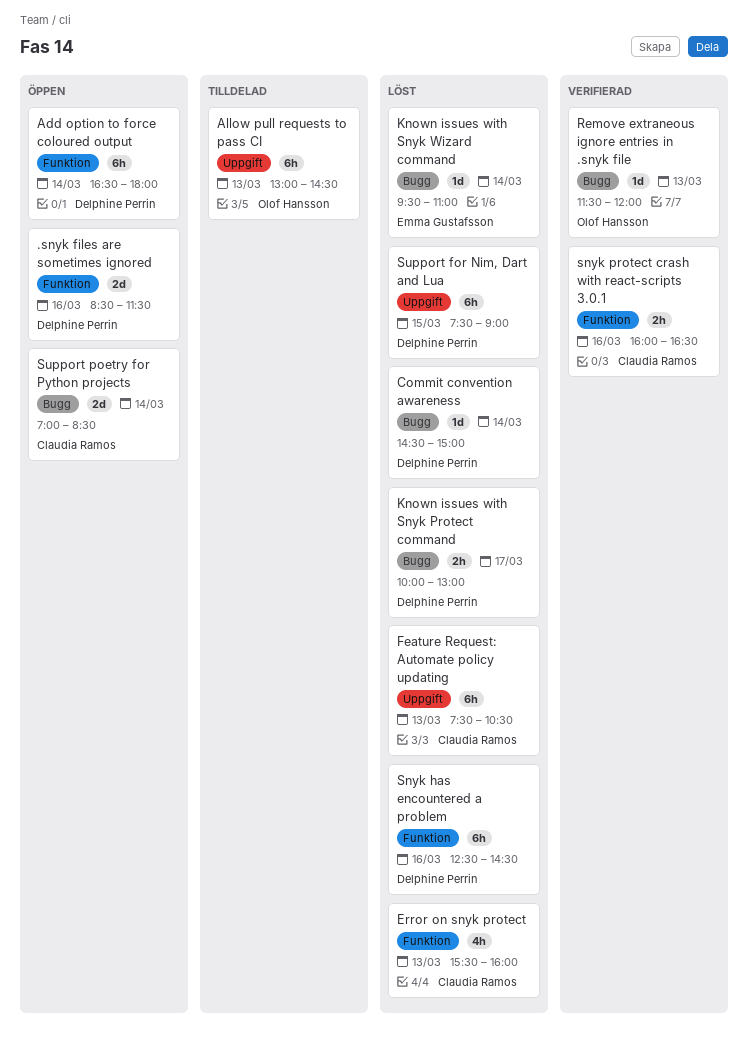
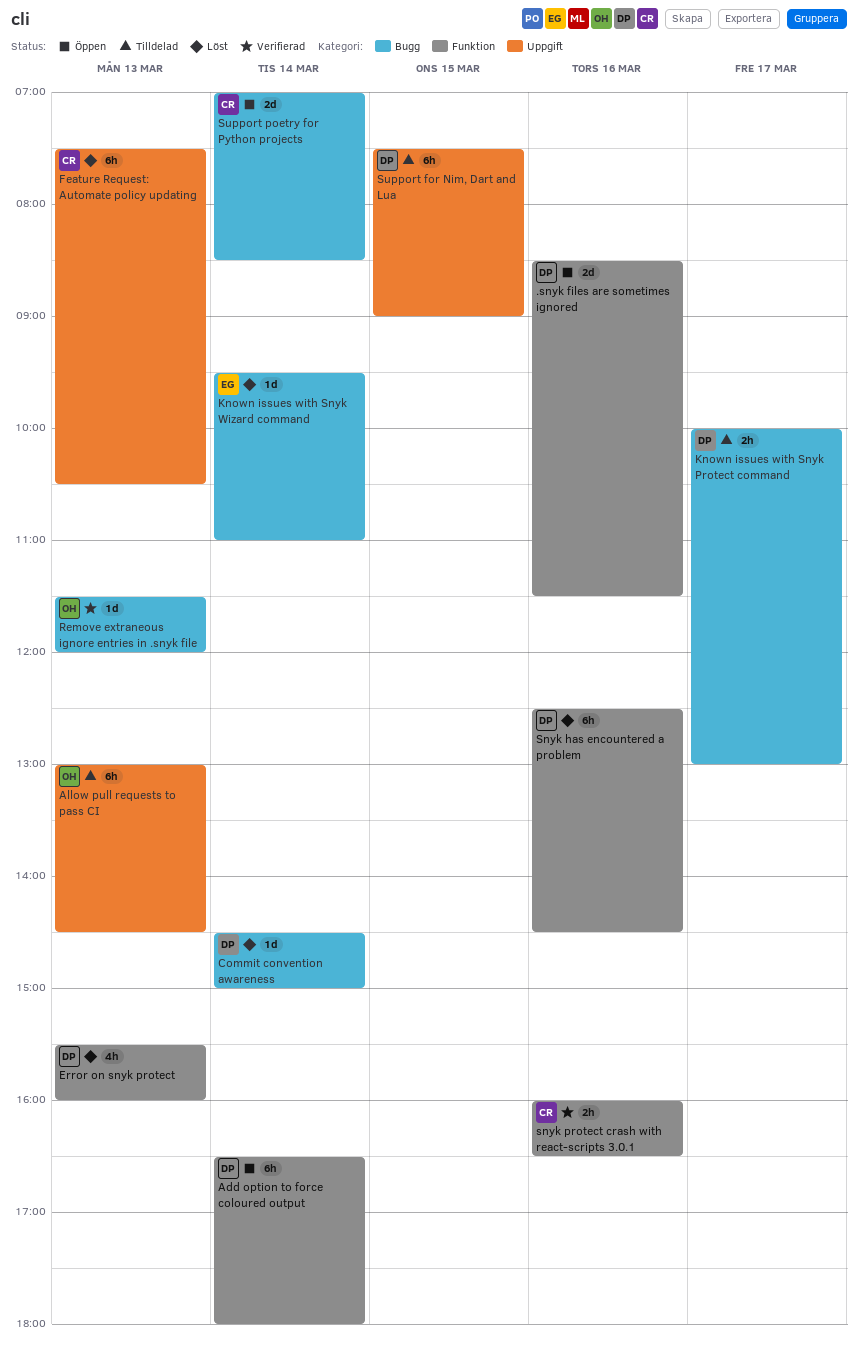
Error on snyk protect, owner: Claudia Ramos -> Delphine Perrin
Known issues with Snyk Protect command, status: Löst -> Tilldelad
Support for Nim, Dart and Lua, status: Löst -> Tilldelad

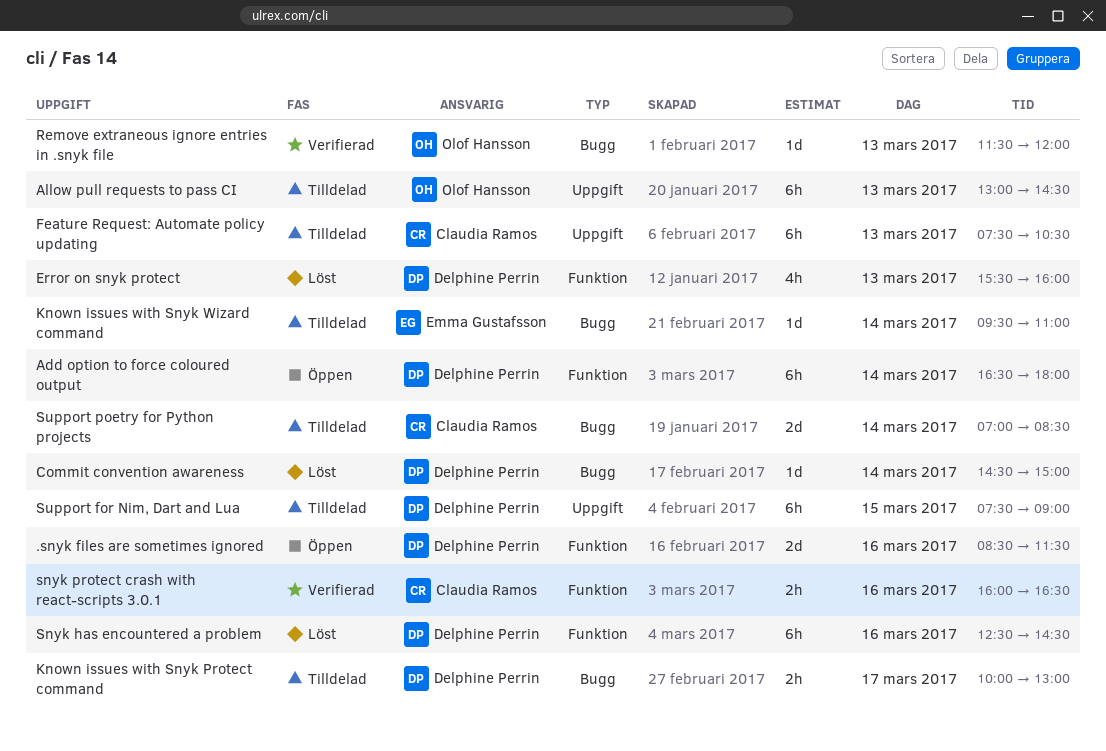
Feature Request: Automate policy updating, status: Löst -> Tilldelad
Known issues with Snyk Wizard command, status: Löst -> Tilldelad
Support poetry for Python projects, status: Öppen -> Tilldelad

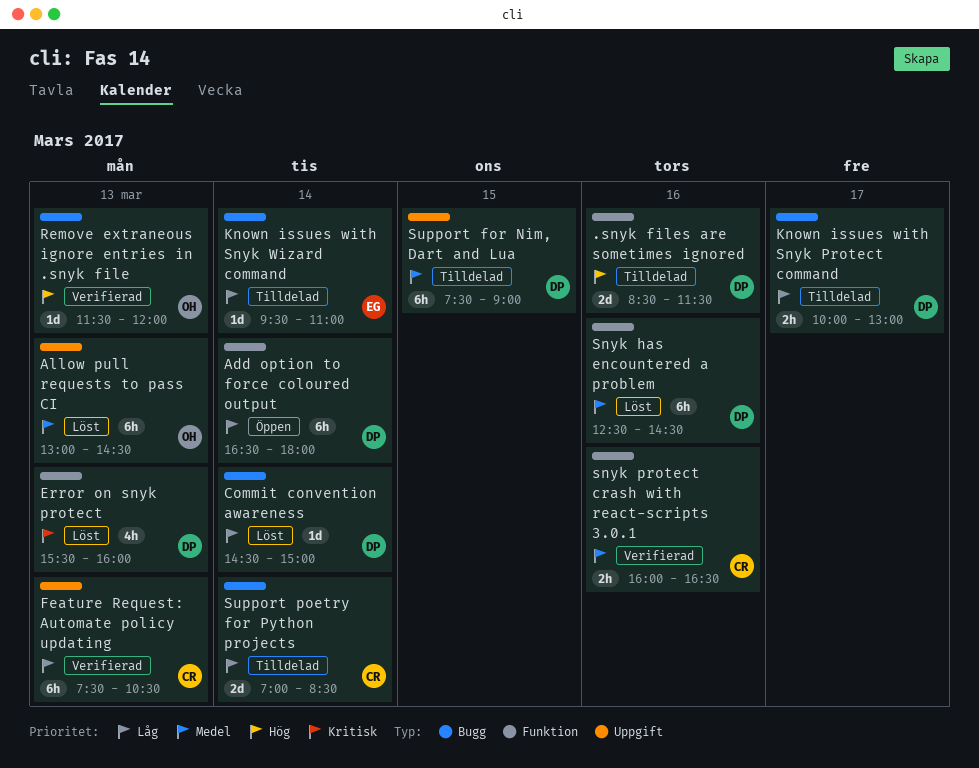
.snyk files are sometimes ignored, status: Öppen -> Tilldelad
Allow pull requests to pass CI, status: Tilldelad -> Löst
Feature Request: Automate policy updating, status: Tilldelad -> Verifierad

